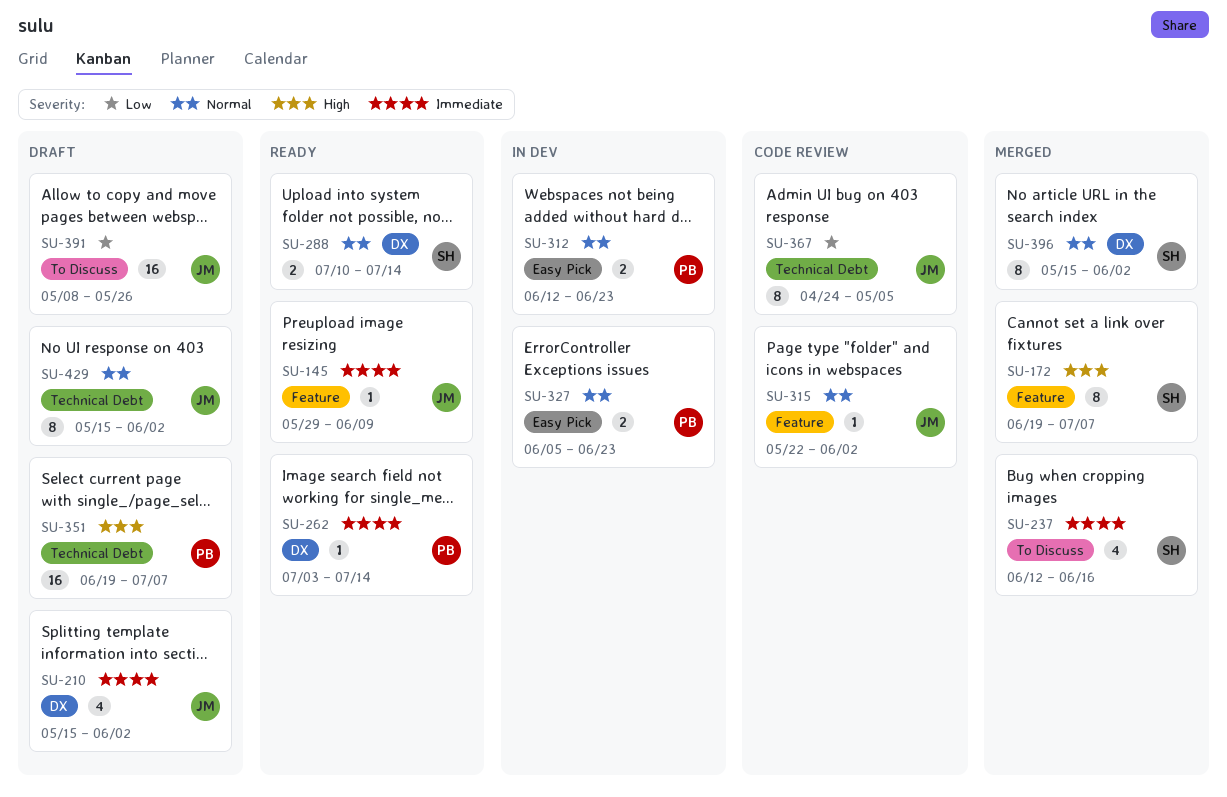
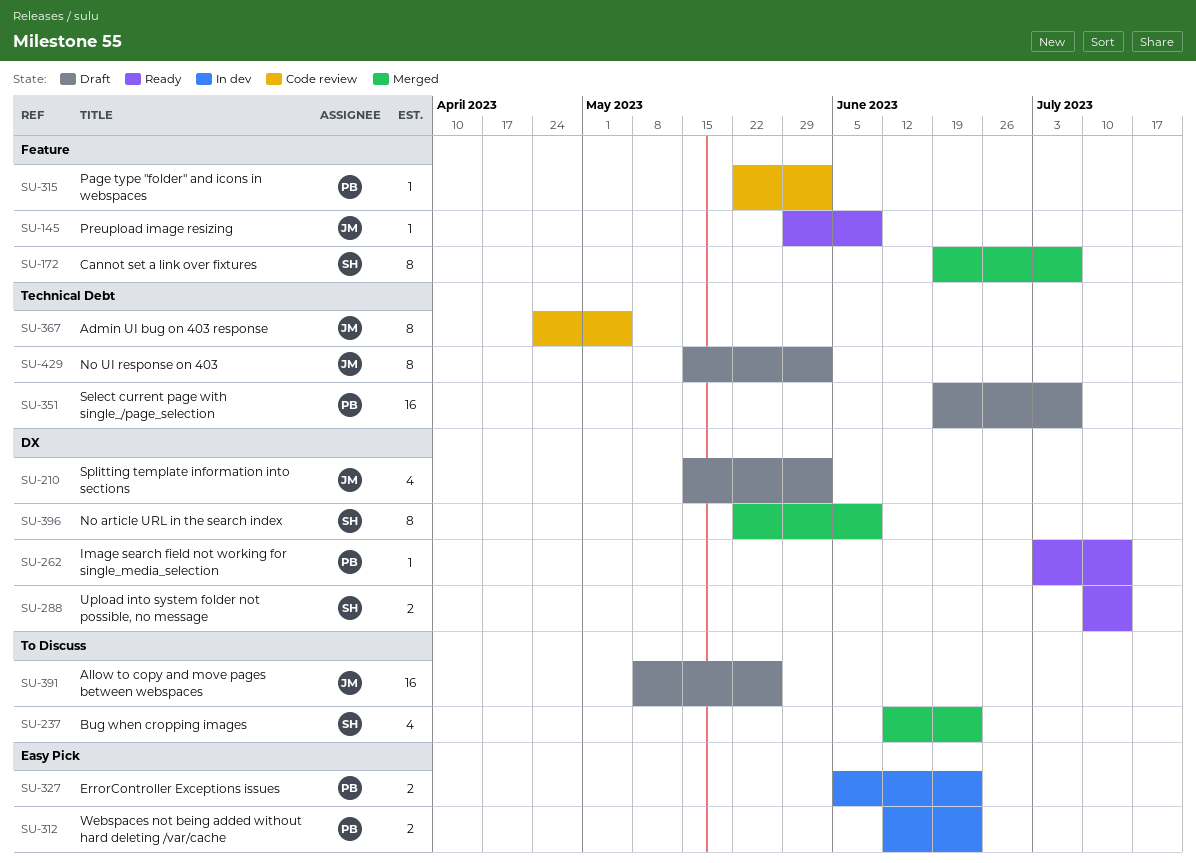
SU-237, due: Jun 16 -> Jun 23
SU-315, owner: JM -> PB
SU-396, start: May 15 -> May 22
SU-396, due: Jun 2 -> Jun 9

